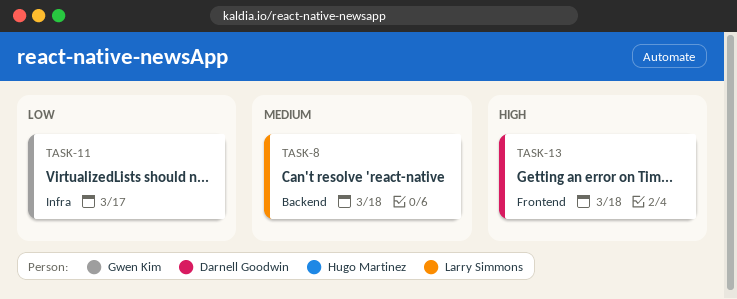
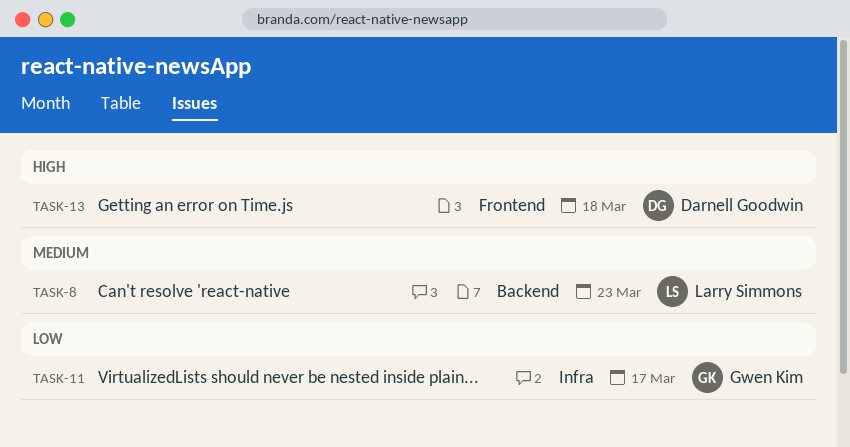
TASK-8, due: Mar 18 -> Mar 23

